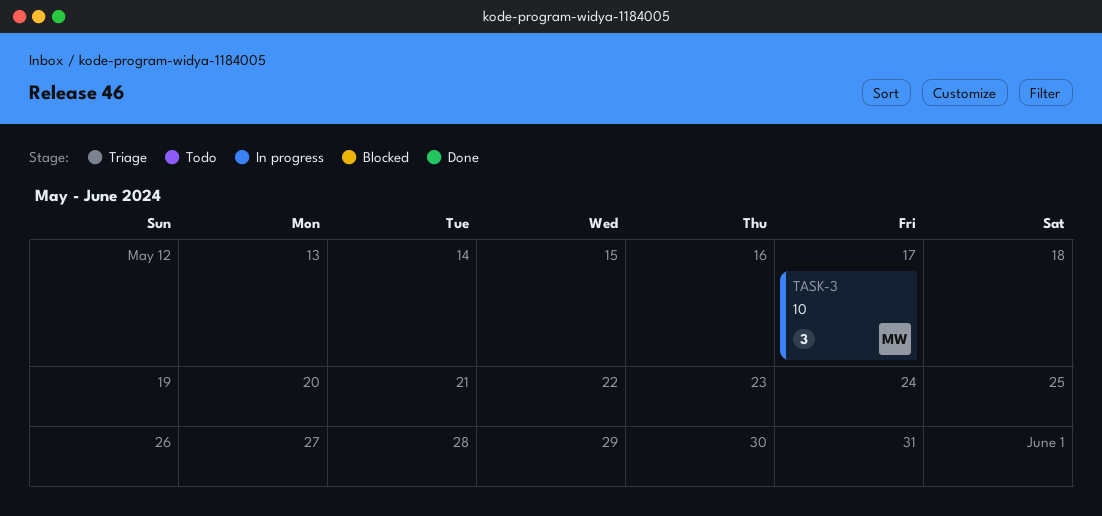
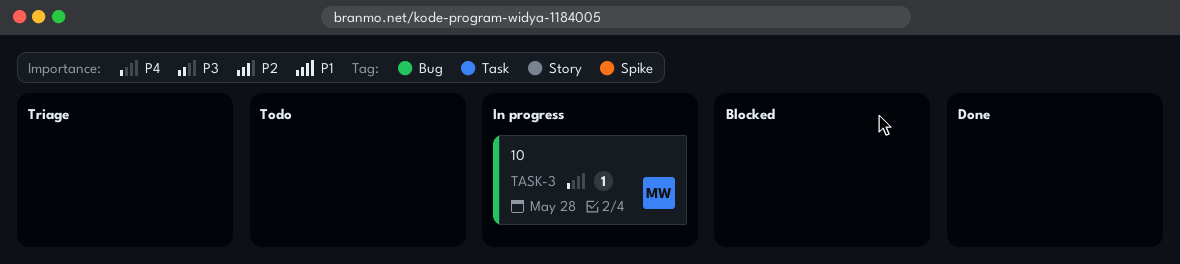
TASK-3, estimate: 3 -> 1
TASK-3, due: May 17 -> May 28

